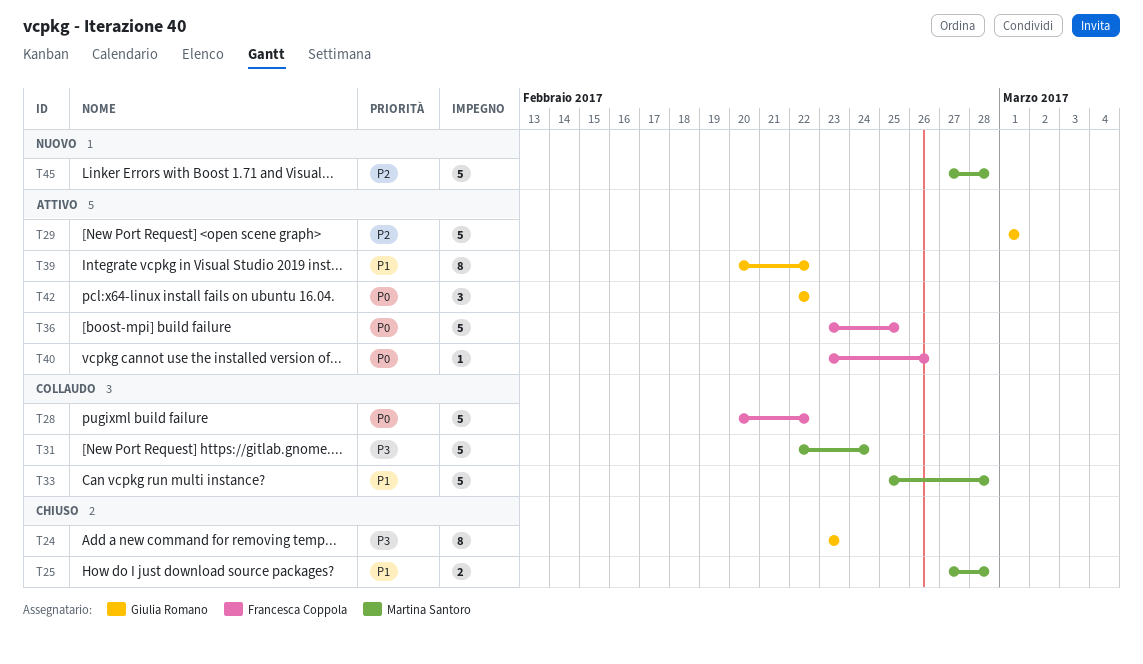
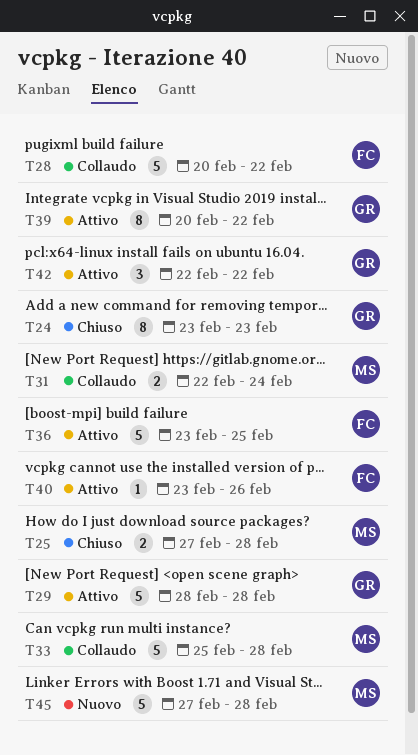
T29, start: Mar 1 -> Feb 28
T29, due: Mar 1 -> Feb 28
T31, estimate: 5 -> 2

